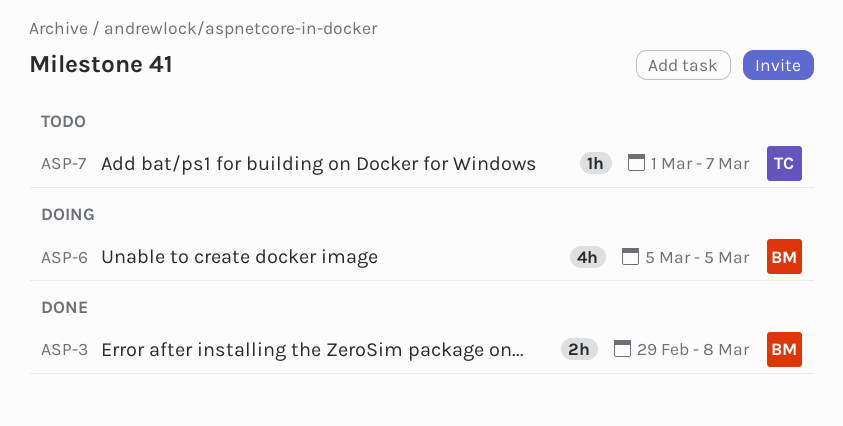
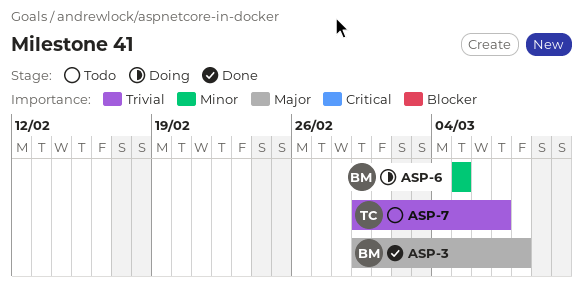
ASP-7, start: Mar 1 -> Feb 29

